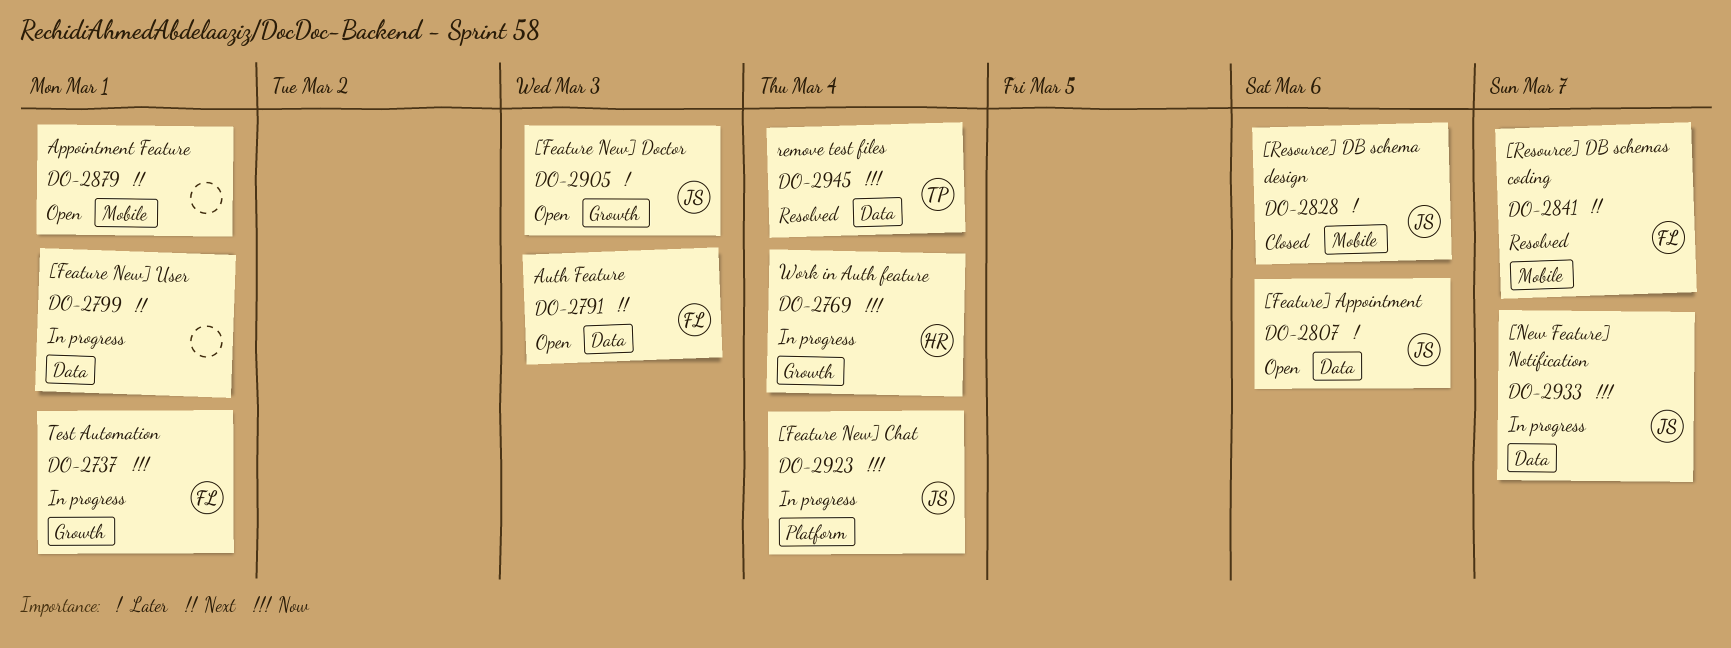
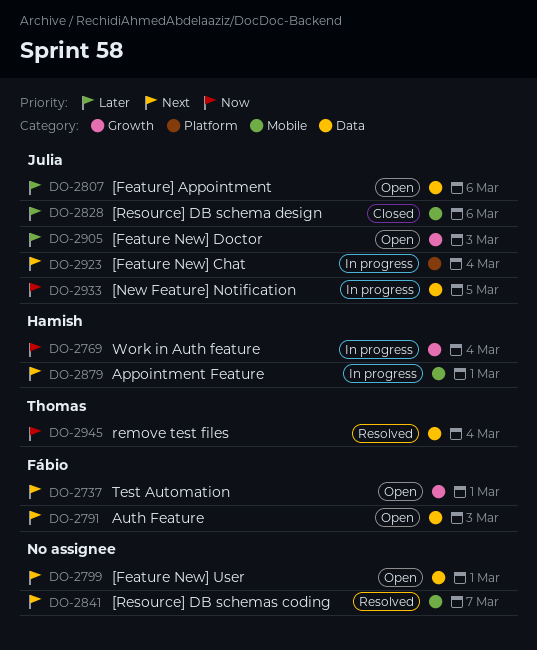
DO-2737, status: In progress -> Open
DO-2737, priority: Now -> Next
DO-2799, status: In progress -> Open
DO-2841, owner: Fábio -> none
DO-2879, status: Open -> In progress
DO-2879, owner: none -> Hamish
DO-2923, priority: Now -> Next
DO-2933, due: Mar 7 -> Mar 5

